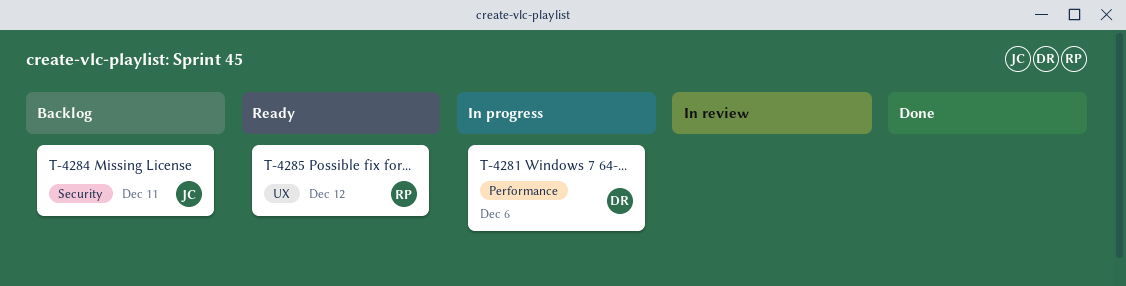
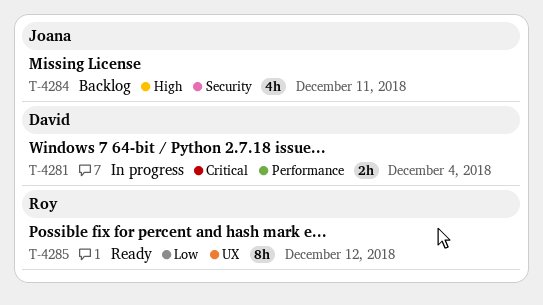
T-4281, due: Dec 6 -> Dec 4

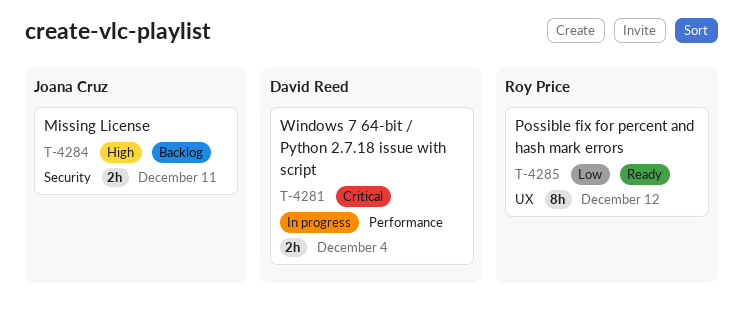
T-4284, estimate: 4h -> 2h

